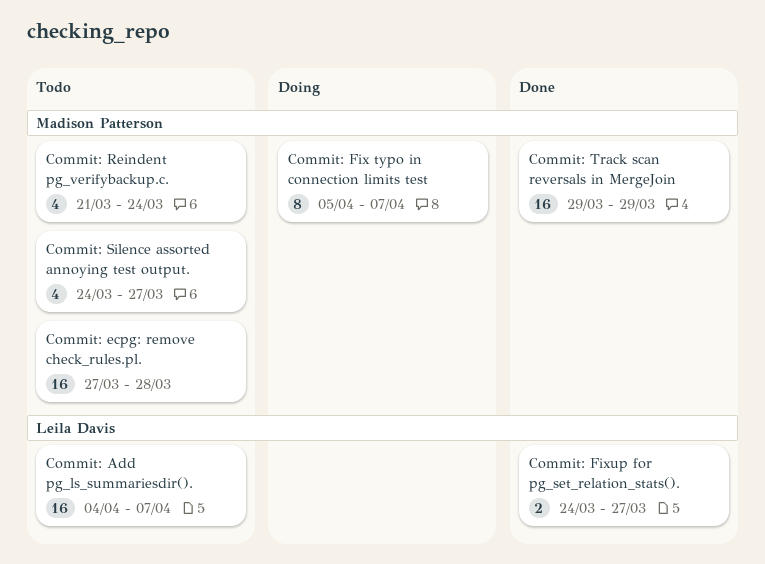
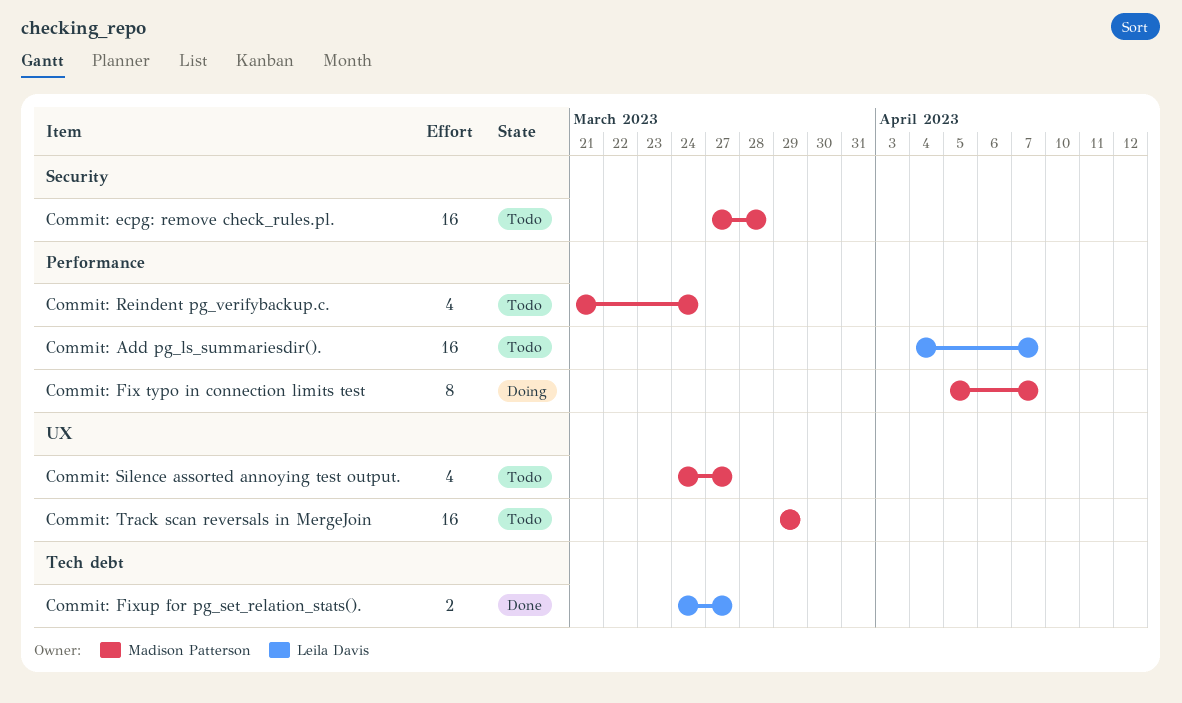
Commit: Track scan reversals in MergeJoin, status: Done -> Todo

